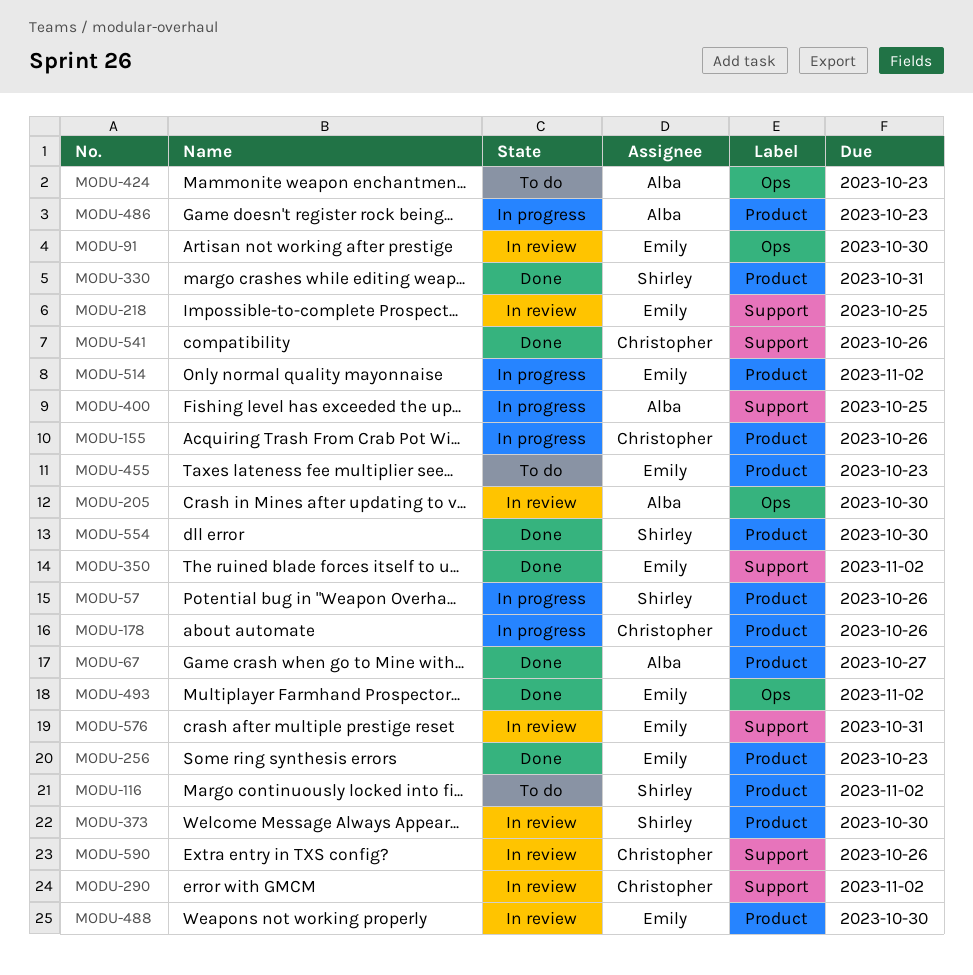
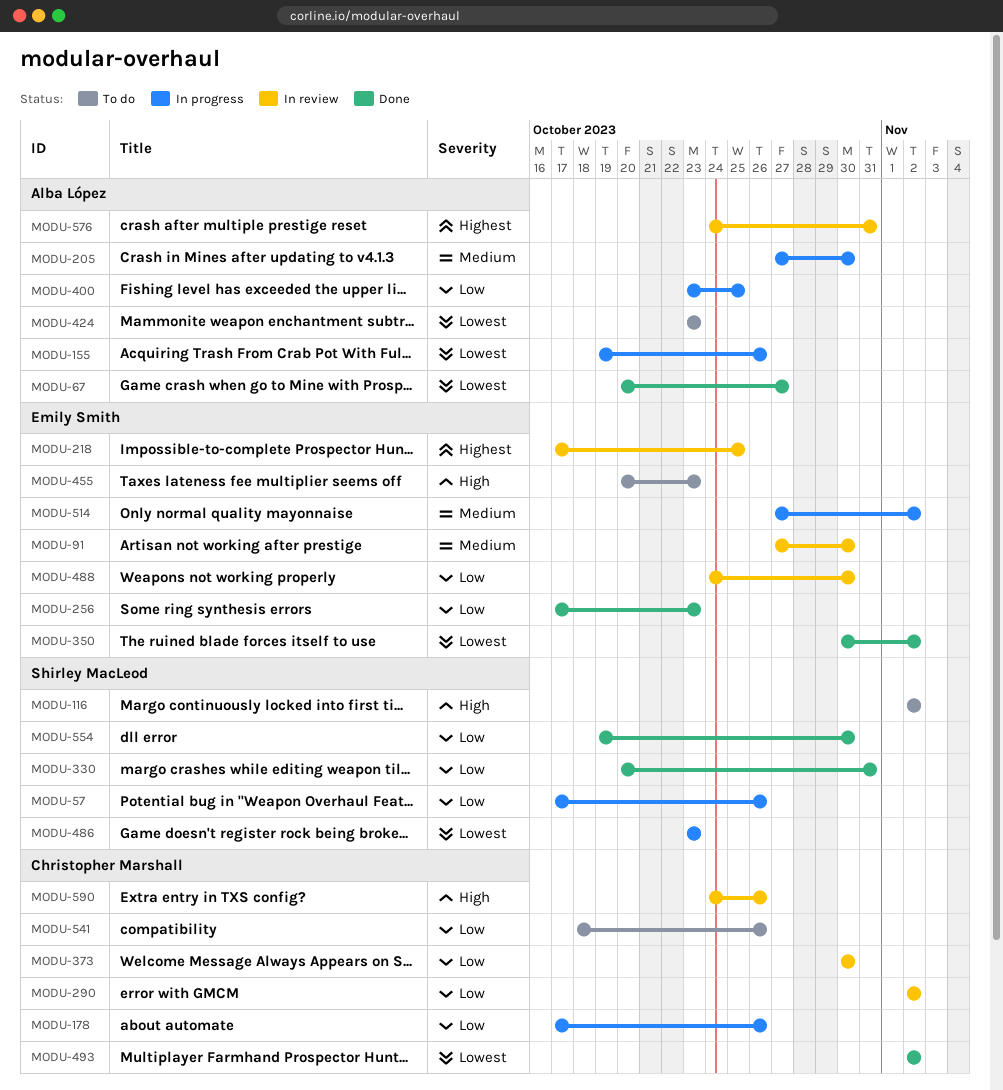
MODU-155, owner: Christopher Marshall -> Alba López
MODU-205, status: In review -> In progress
MODU-373, owner: Shirley MacLeod -> Christopher Marshall
MODU-486, owner: Alba López -> Shirley MacLeod
MODU-493, owner: Emily Smith -> Christopher Marshall
MODU-541, status: Done -> To do
MODU-576, owner: Emily Smith -> Alba López

